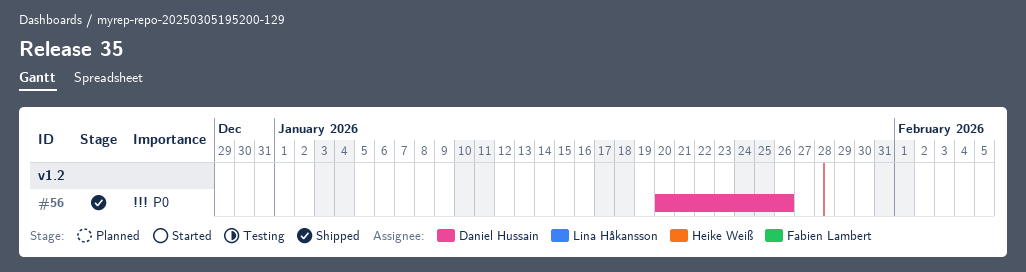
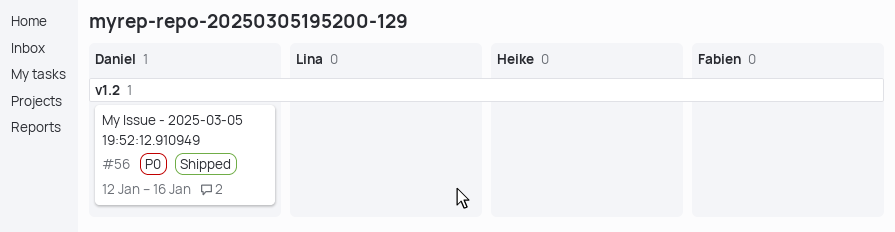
#56, start: Jan 20 -> Jan 12
#56, due: Jan 26 -> Jan 16

